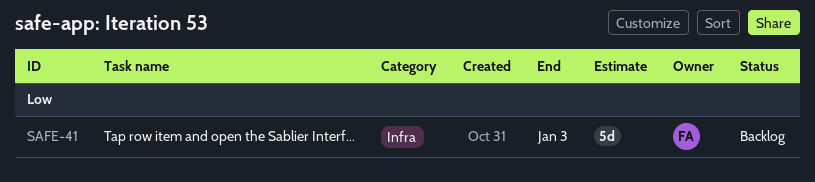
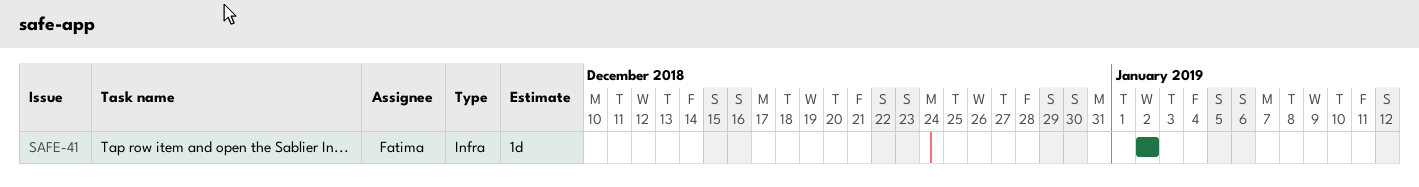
SAFE-41, estimate: 5d -> 1d
SAFE-41, due: Jan 3 -> Jan 2

